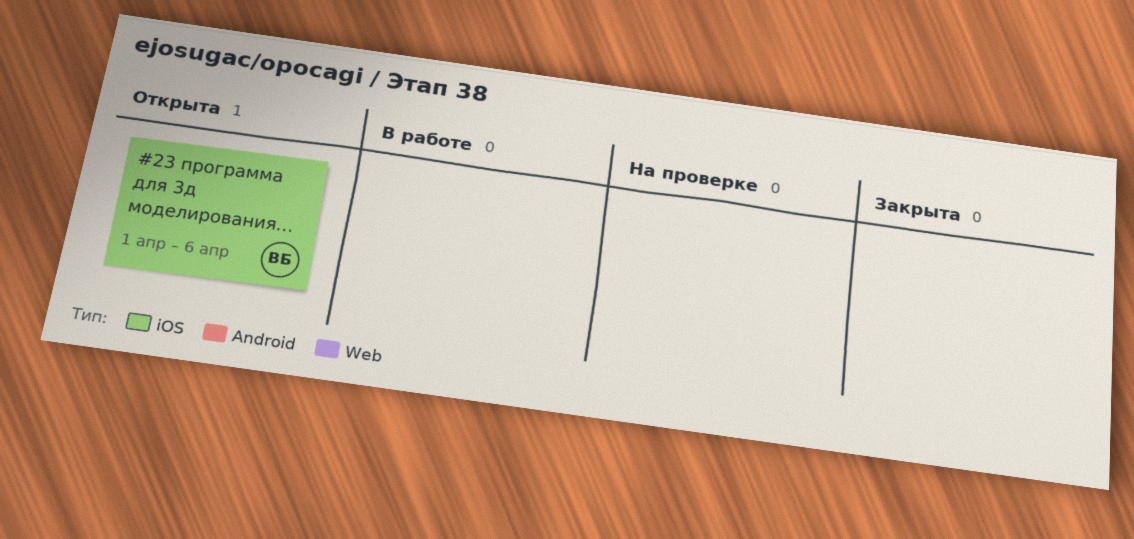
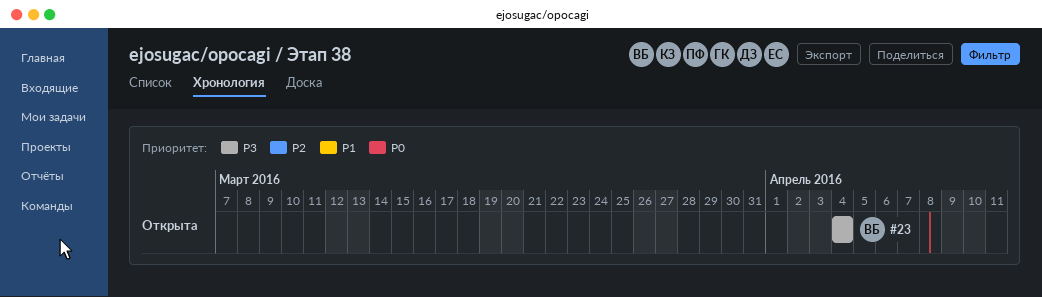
#23, start: Apr 1 -> Apr 4
#23, due: Apr 6 -> Apr 4

